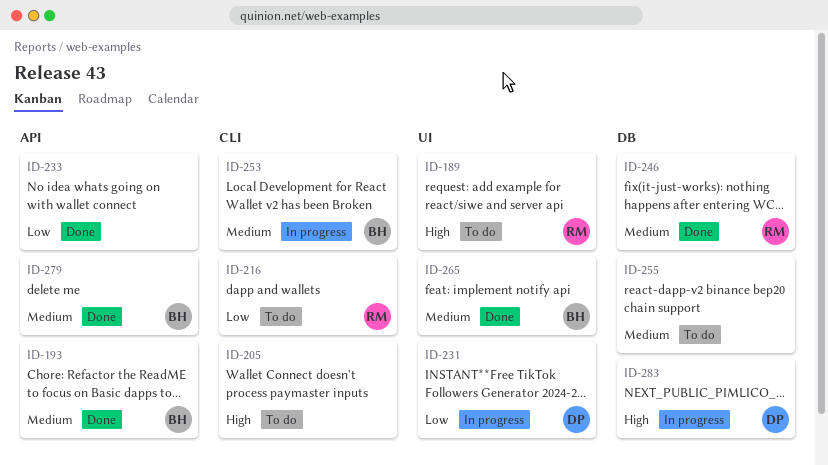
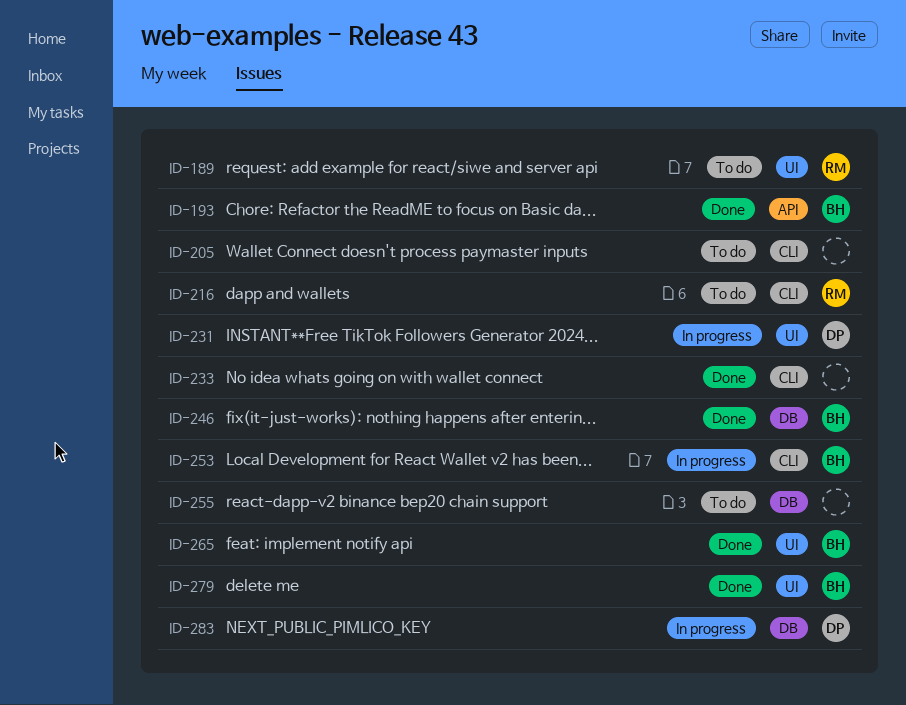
ID-233, label: API -> CLI
ID-246, owner: RM -> BH
ID-279, label: API -> UI

